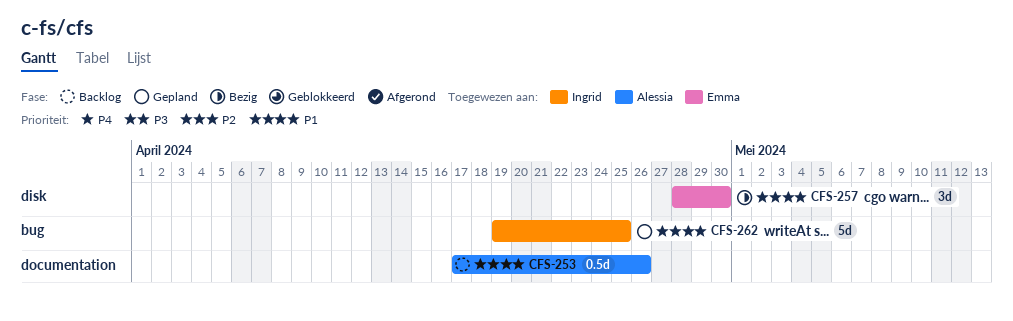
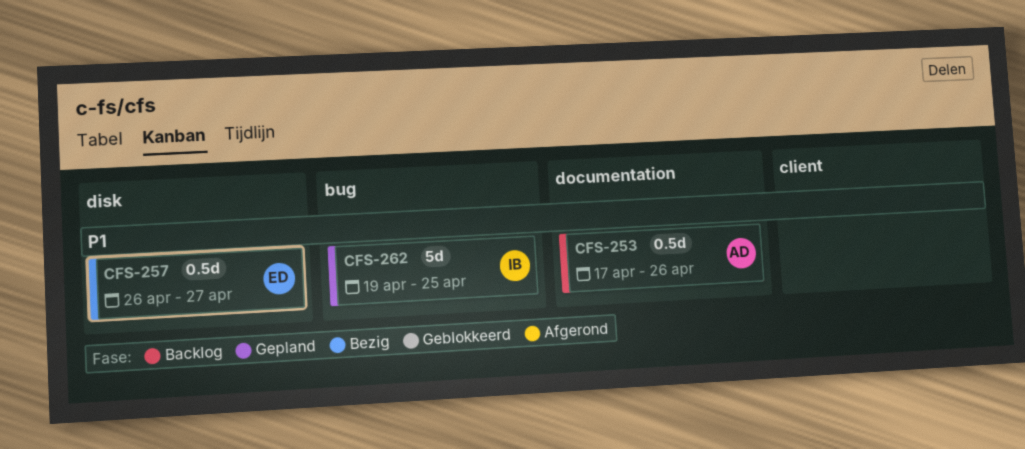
CFS-257, estimate: 3d -> 0.5d
CFS-257, start: Apr 28 -> Apr 26
CFS-257, due: Apr 30 -> Apr 27

